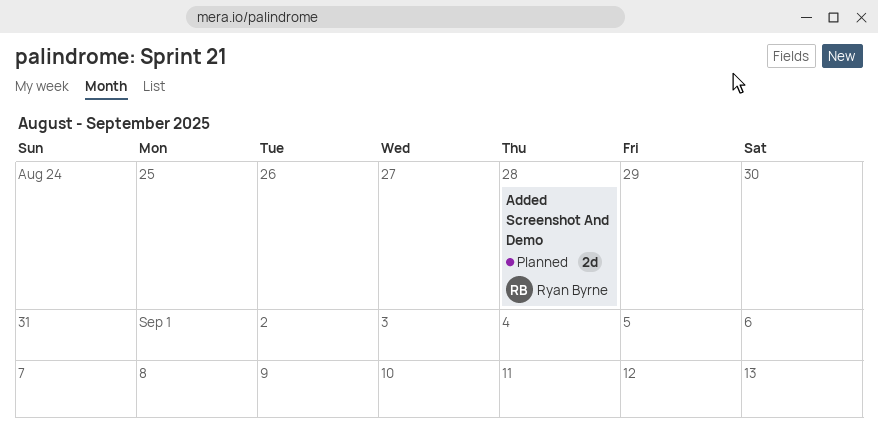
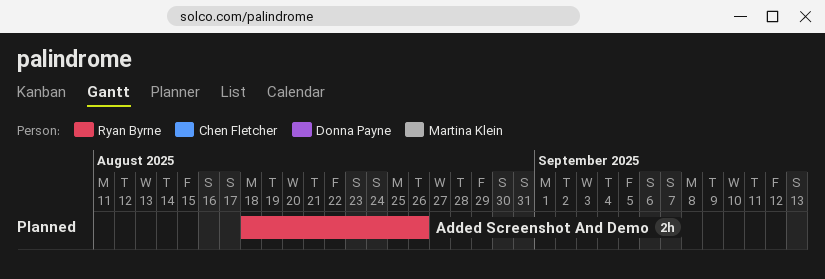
Added Screenshot And Demo, estimate: 2d -> 2h
Added Screenshot And Demo, due: Aug 28 -> Aug 26

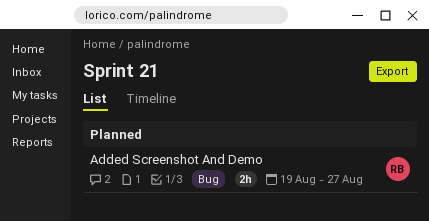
Added Screenshot And Demo, start: Aug 18 -> Aug 19
Added Screenshot And Demo, due: Aug 26 -> Aug 27

